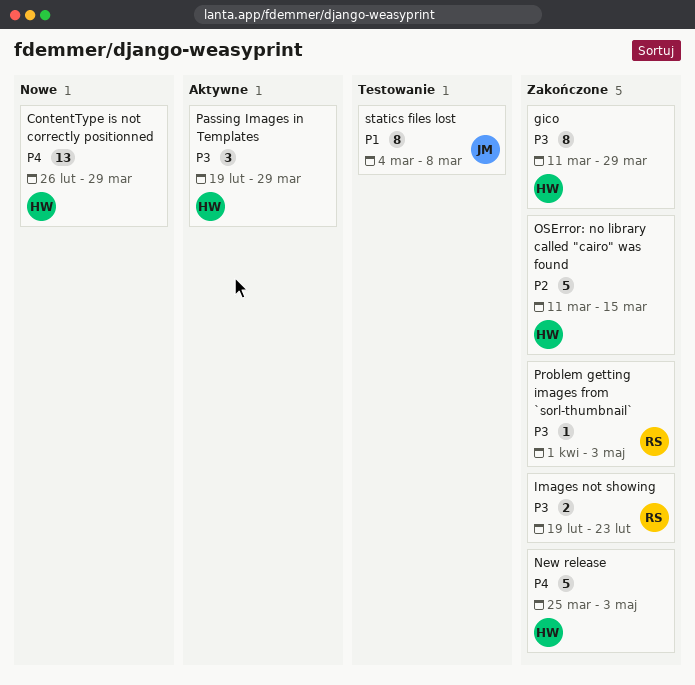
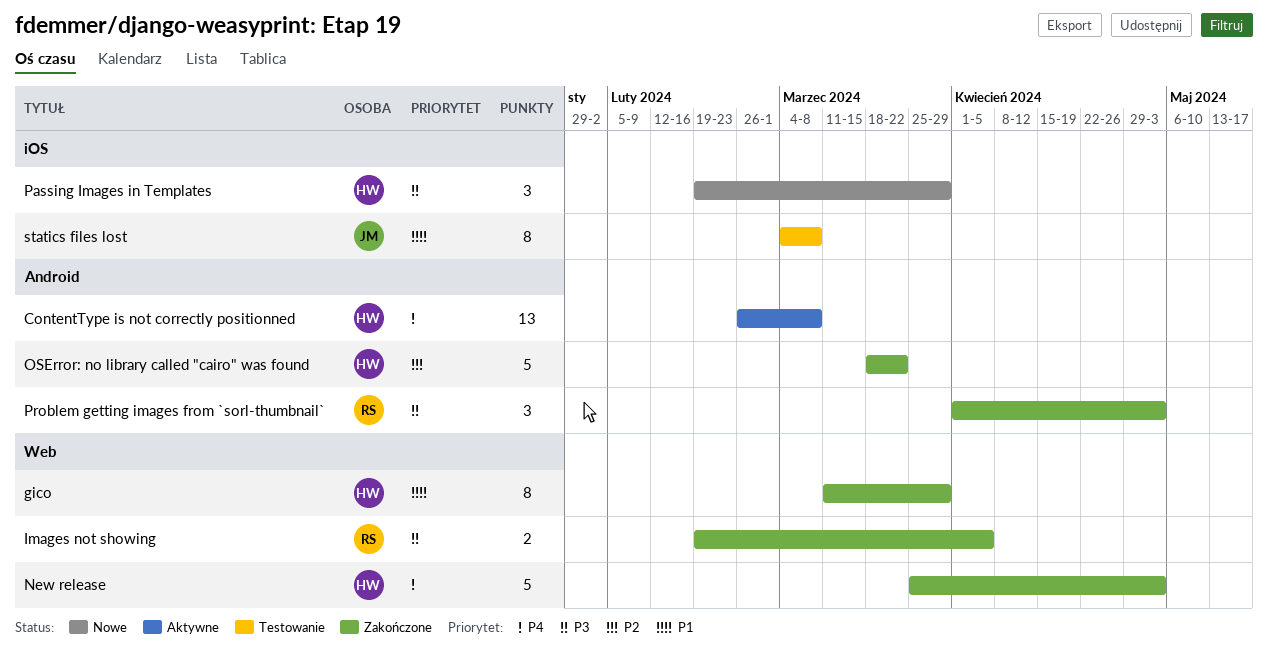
ContentType is not correctly positionned, status: Nowe -> Aktywne
ContentType is not correctly positionned, due: Mar 29 -> Mar 8
gico, priority: P3 -> P1
Images not showing, due: Feb 23 -> Apr 5
OSError: no library called "cairo" was found, start: Mar 11 -> Mar 18
OSError: no library called "cairo" was found, due: Mar 15 -> Mar 22
Passing Images in Templates, status: Aktywne -> Nowe
Problem getting images from `sorl-thumbnail`, estimate: 1 -> 3

